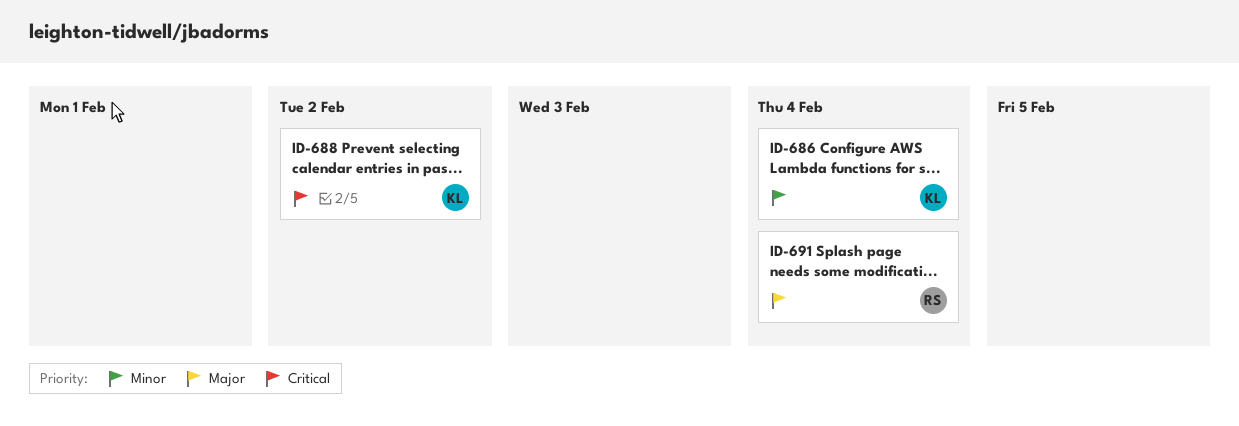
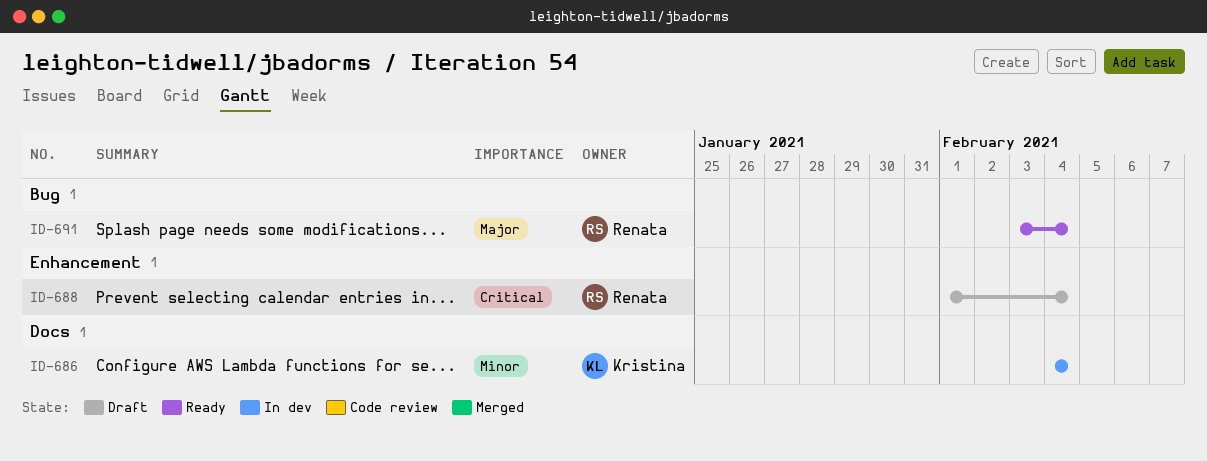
ID-688, owner: Kristina -> Renata
ID-688, due: Feb 2 -> Feb 4

